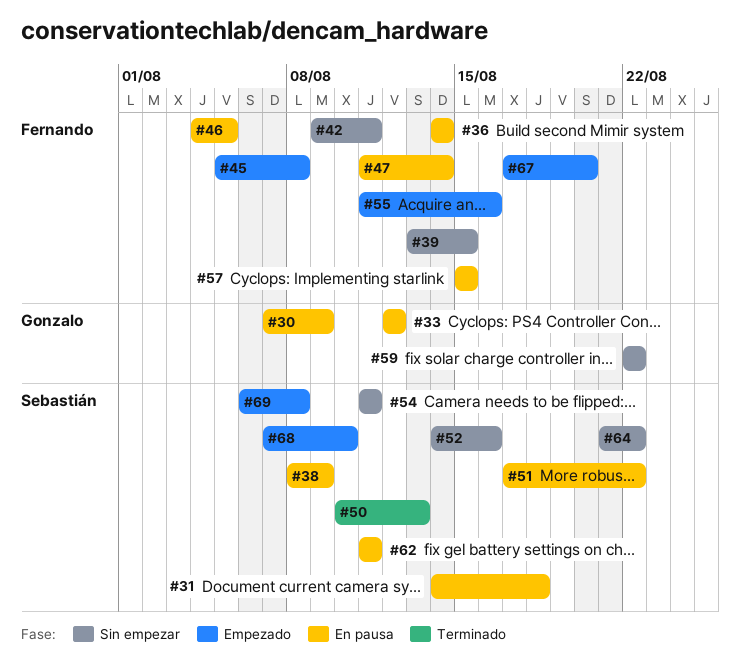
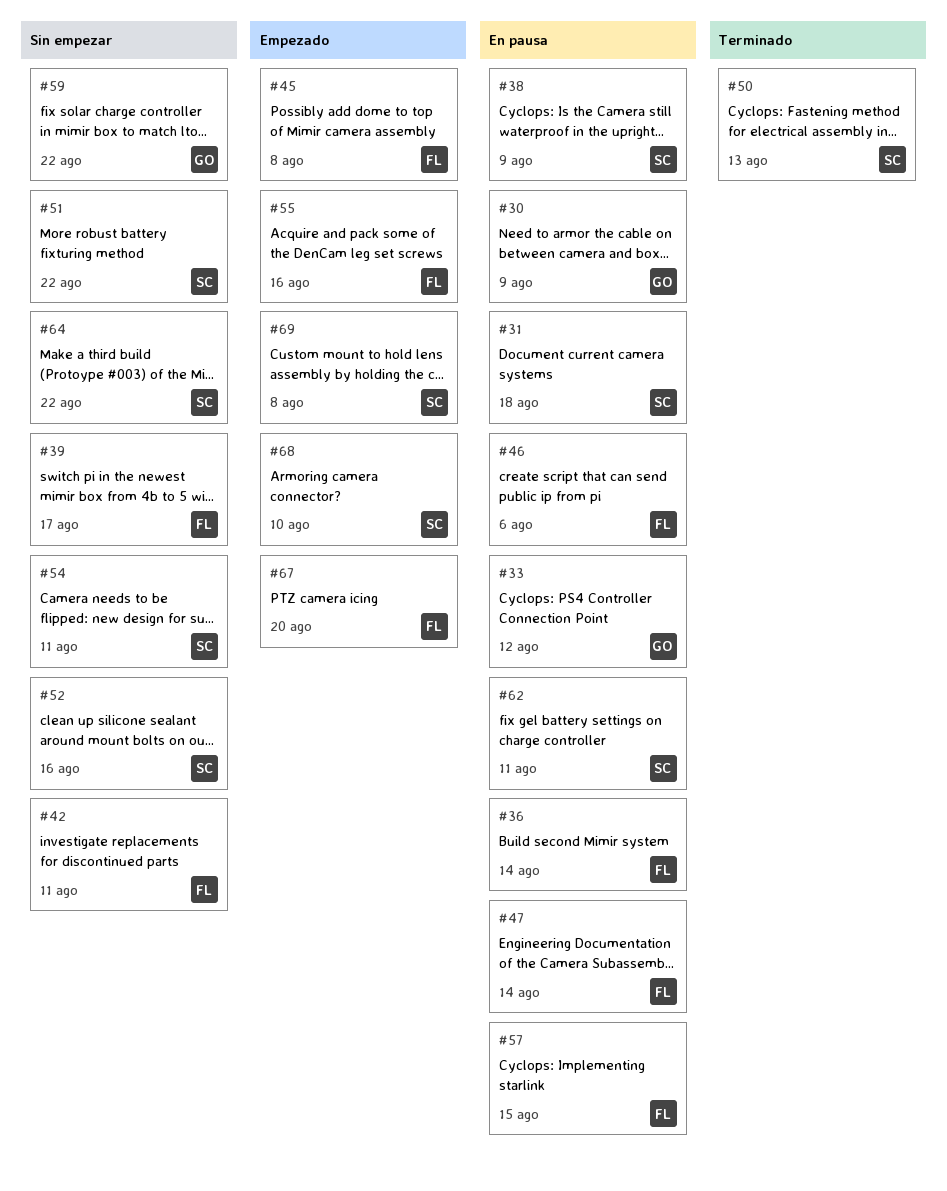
#39, due: Aug 15 -> Aug 17
#46, due: Aug 5 -> Aug 6
#51, status: En pausa -> Sin empezar

